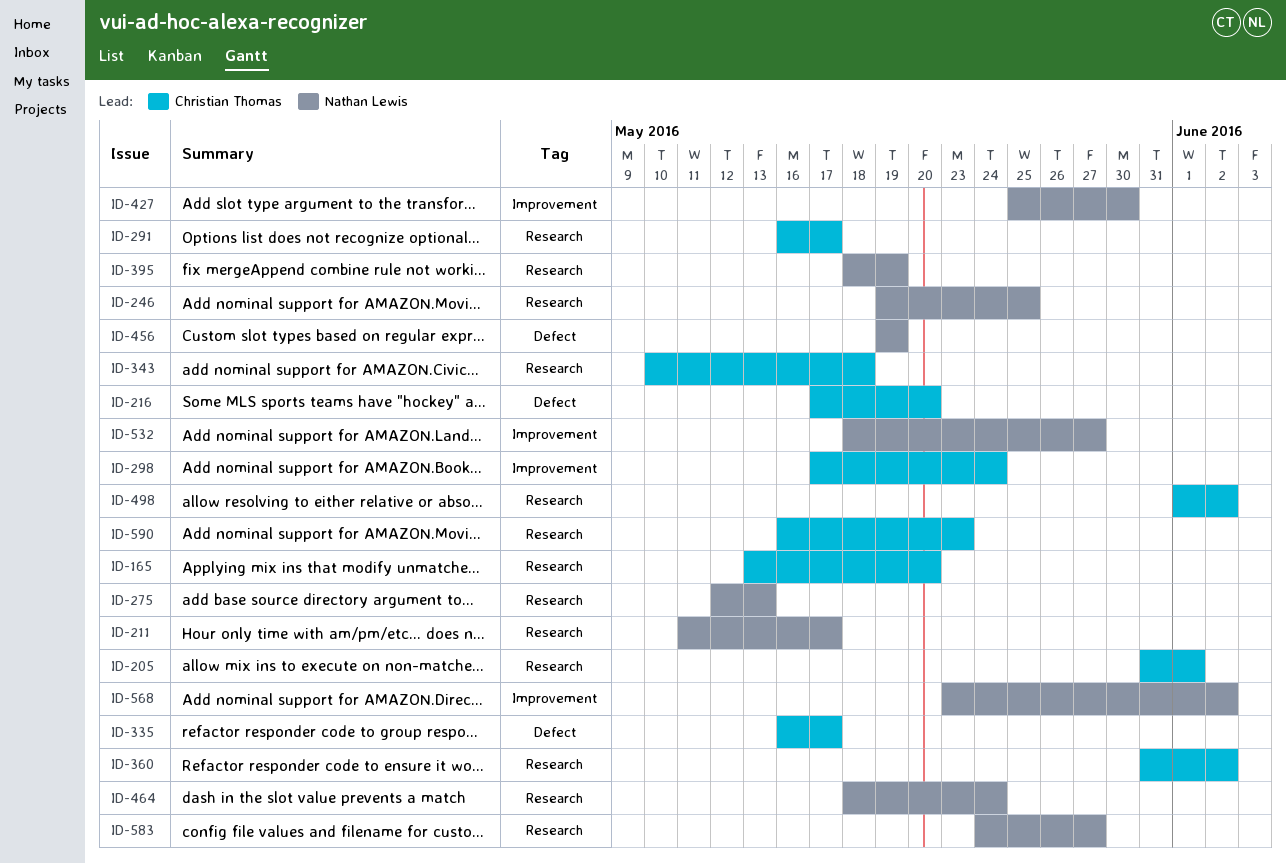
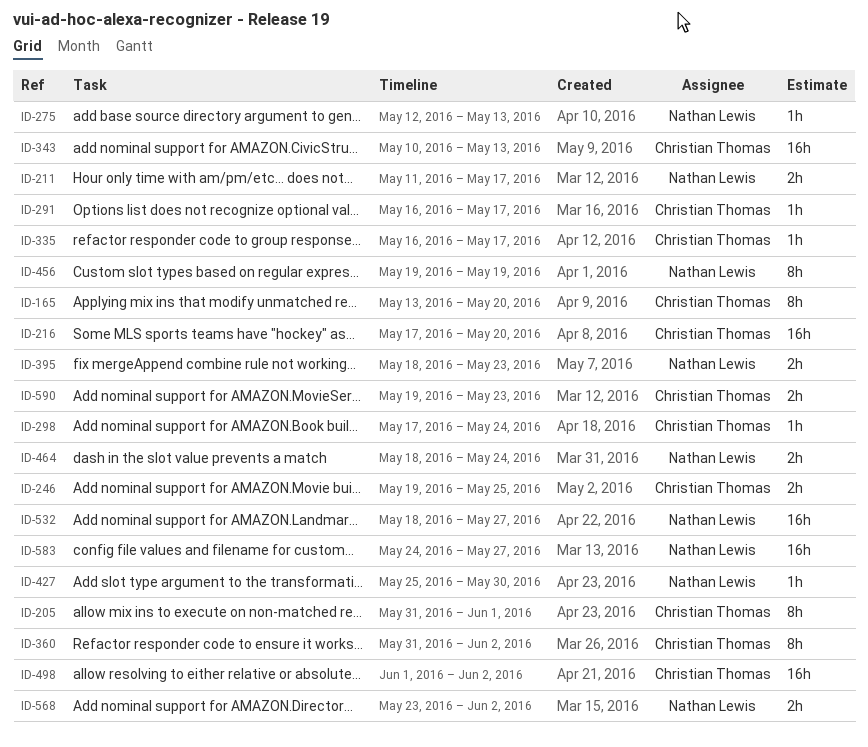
ID-246, owner: Nathan Lewis -> Christian Thomas
ID-343, due: May 18 -> May 13
ID-395, due: May 19 -> May 23
ID-590, start: May 16 -> May 19

